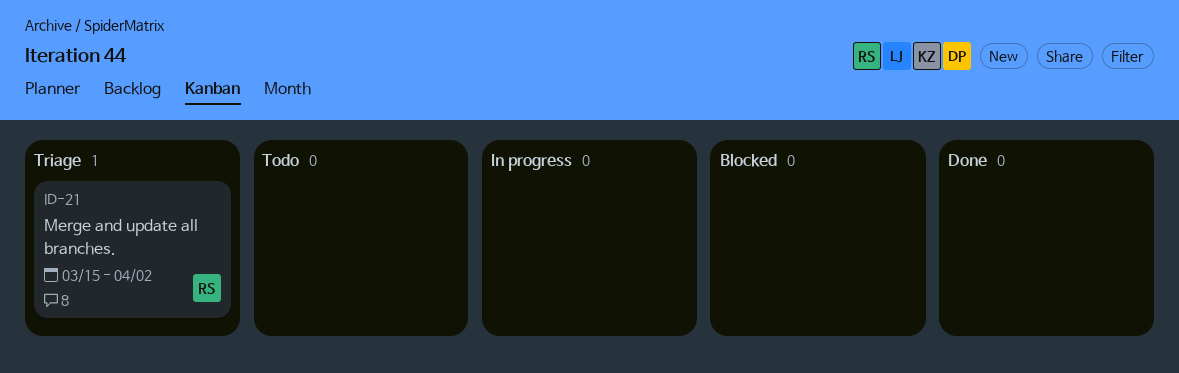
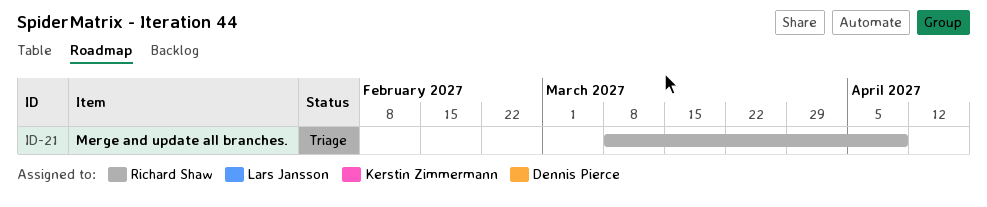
ID-21, start: Mar 15 -> Mar 8
ID-21, due: Apr 2 -> Apr 9

